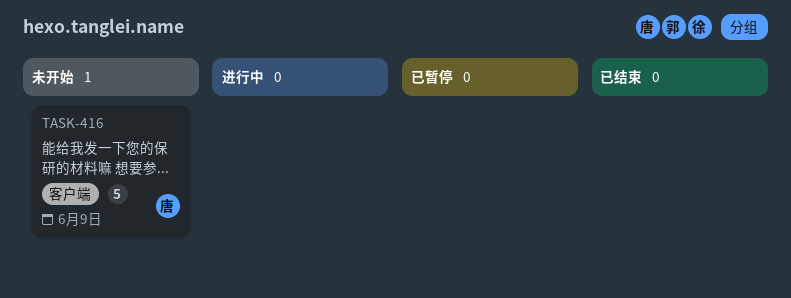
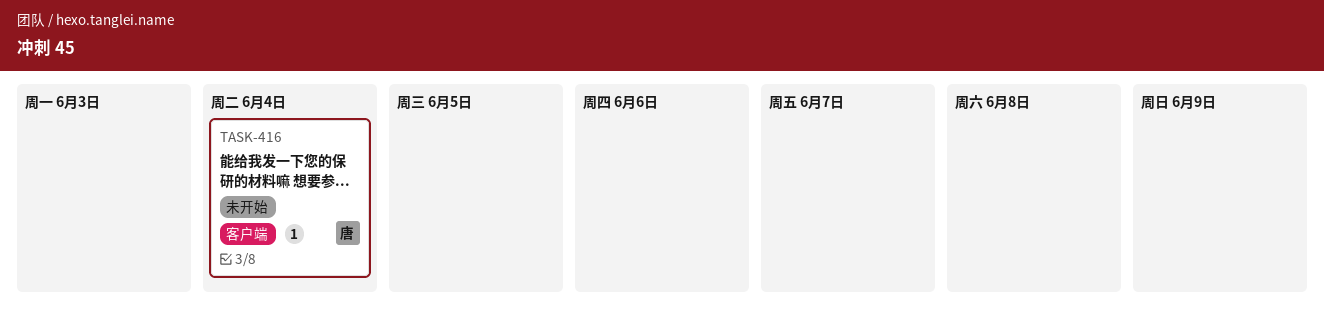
TASK-416, estimate: 5 -> 1
TASK-416, due: Jun 9 -> Jun 4

